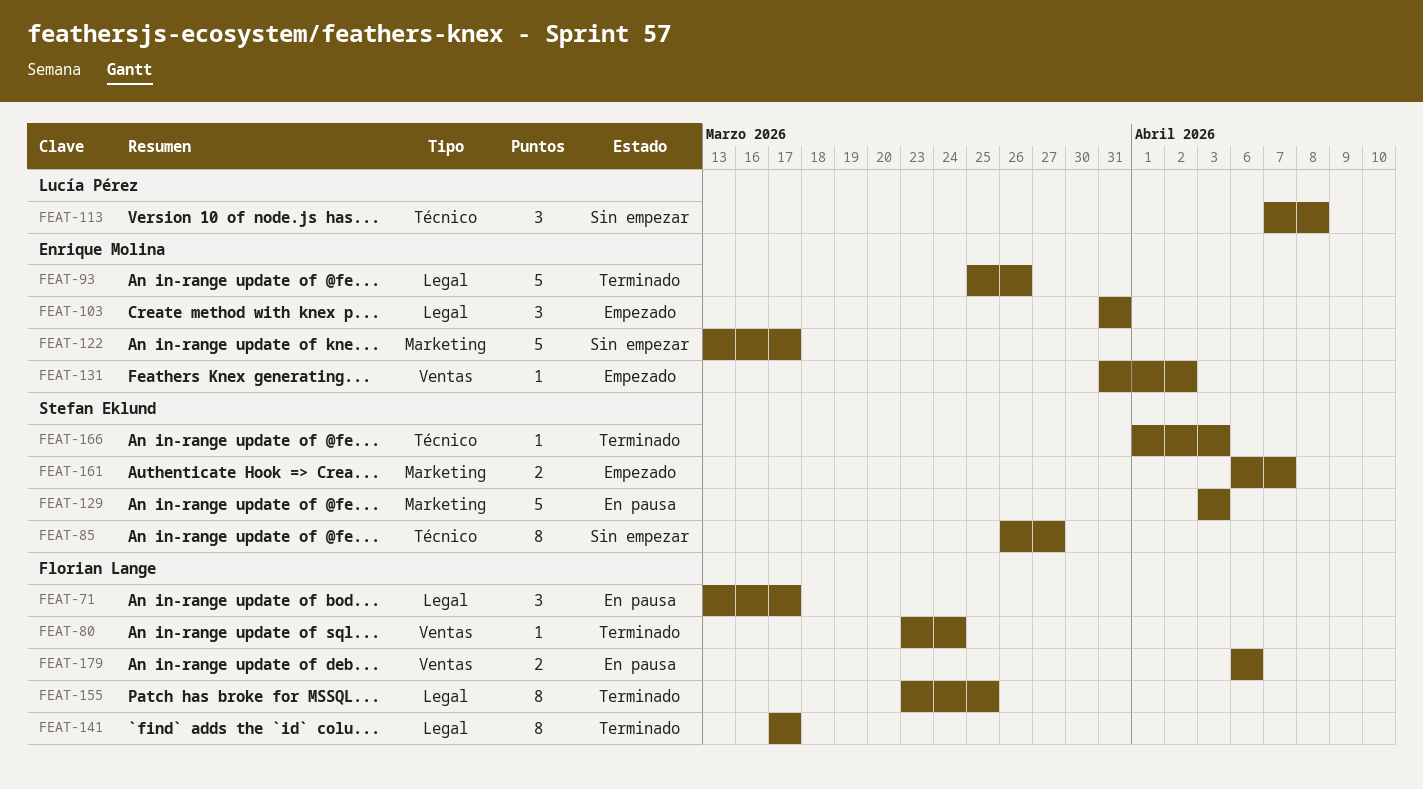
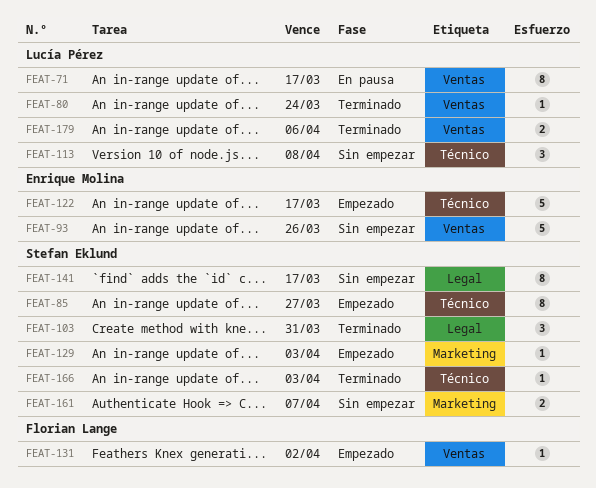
FEAT-71, owner: Florian Lange -> Lucía Pérez
FEAT-71, label: Legal -> Ventas
FEAT-71, estimate: 3 -> 8
FEAT-80, owner: Florian Lange -> Lucía Pérez
FEAT-85, status: Sin empezar -> Empezado
FEAT-93, status: Terminado -> Sin empezar
FEAT-93, label: Legal -> Ventas
FEAT-103, status: Empezado -> Terminado
FEAT-103, owner: Enrique Molina -> Stefan Eklund
FEAT-122, status: Sin empezar -> Empezado
FEAT-122, label: Marketing -> Técnico
FEAT-129, status: En pausa -> Empezado
FEAT-129, estimate: 5 -> 1
FEAT-131, owner: Enrique Molina -> Florian Lange
FEAT-141, status: Terminado -> Sin empezar
FEAT-141, owner: Florian Lange -> Stefan Eklund
FEAT-155: present -> none
FEAT-161, status: Empezado -> Sin empezar
FEAT-179, status: En pausa -> Terminado
FEAT-179, owner: Florian Lange -> Lucía Pérez

